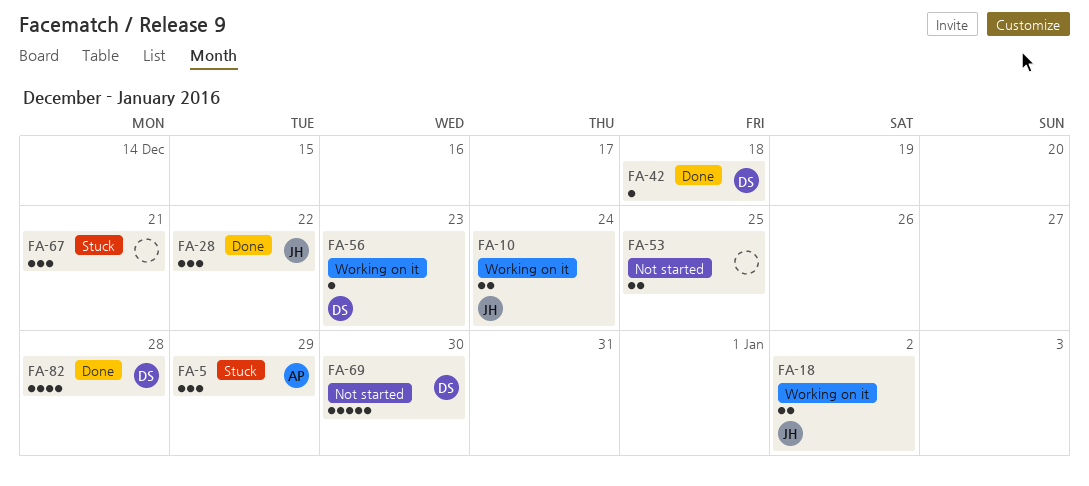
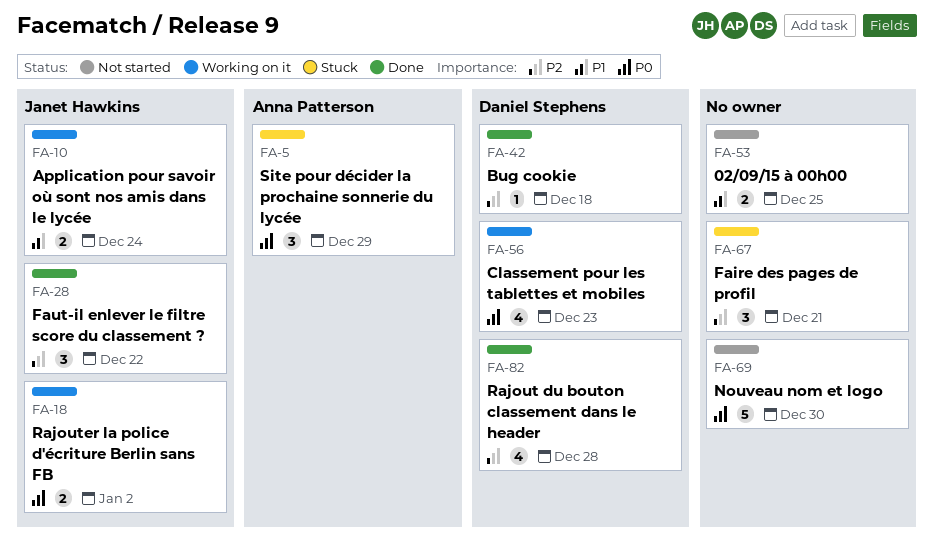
FA-56, estimate: 1 -> 4
FA-69, owner: Daniel Stephens -> none

